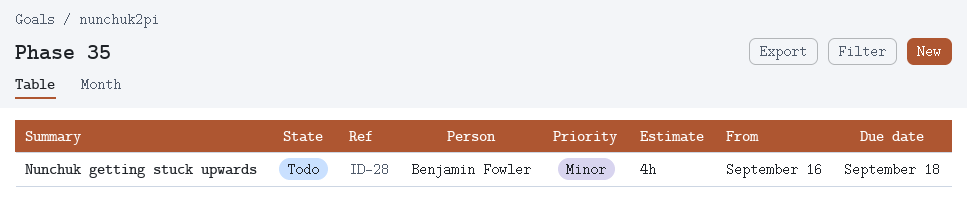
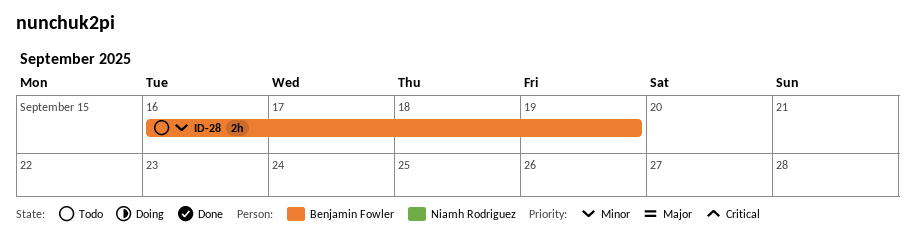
ID-28, estimate: 4h -> 2h
ID-28, due: Sep 18 -> Sep 19

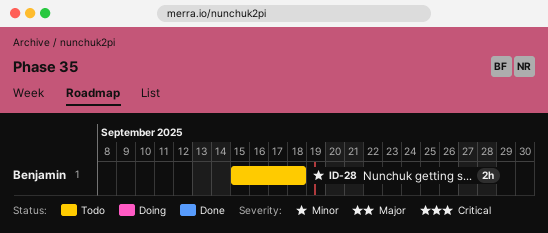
ID-28, start: Sep 16 -> Sep 15
ID-28, due: Sep 19 -> Sep 18

